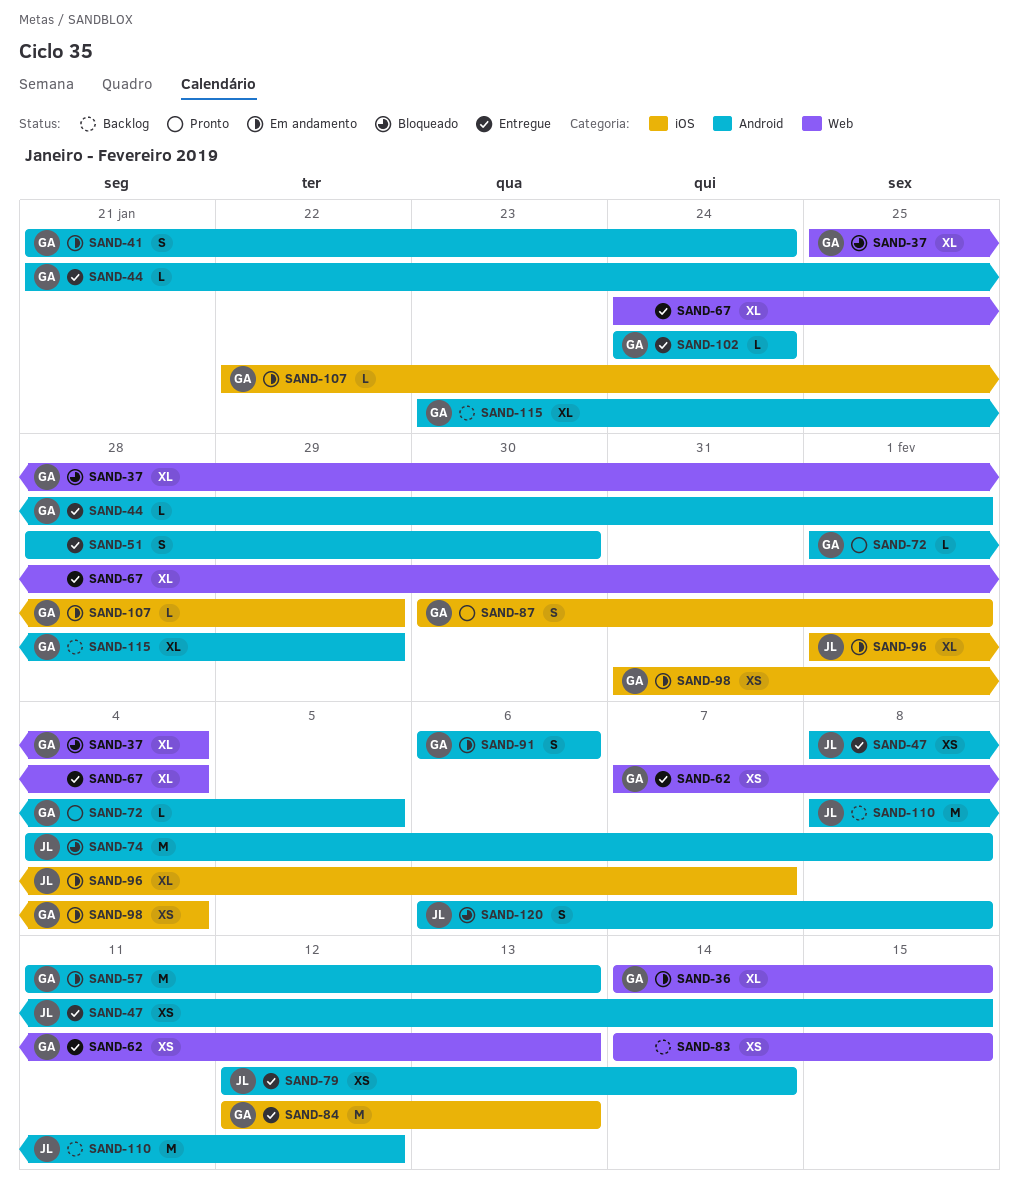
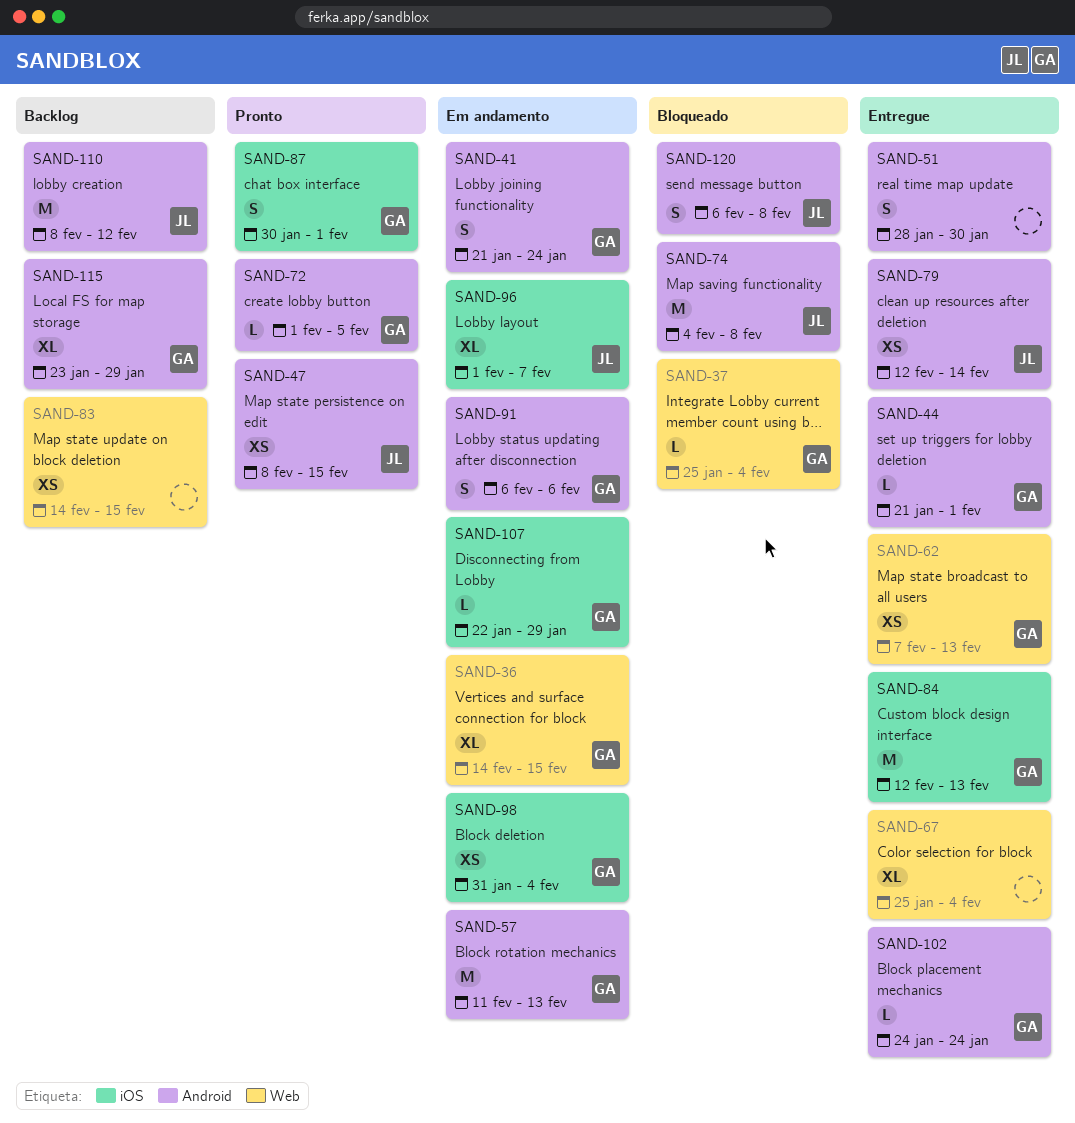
SAND-37, estimate: XL -> L
SAND-47, status: Entregue -> Pronto
SAND-67, start: Jan 24 -> Jan 25

